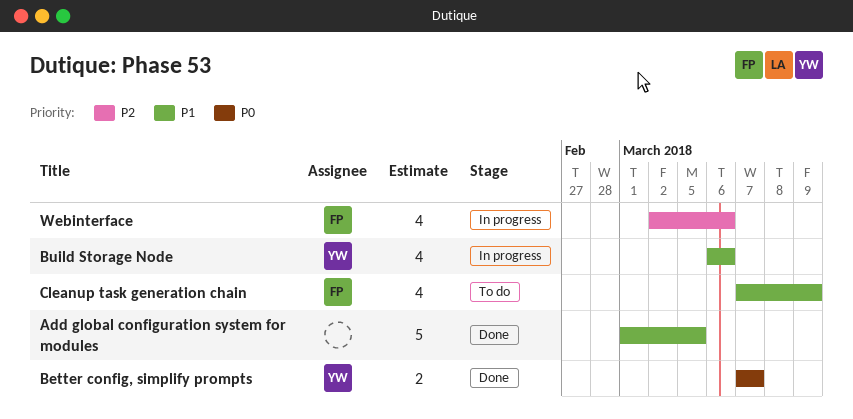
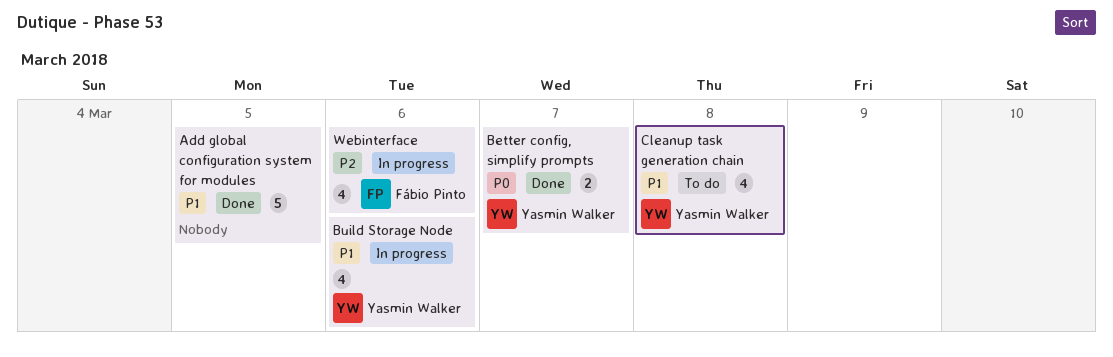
Cleanup task generation chain, owner: Fábio Pinto -> Yasmin Walker
Cleanup task generation chain, due: Mar 9 -> Mar 8

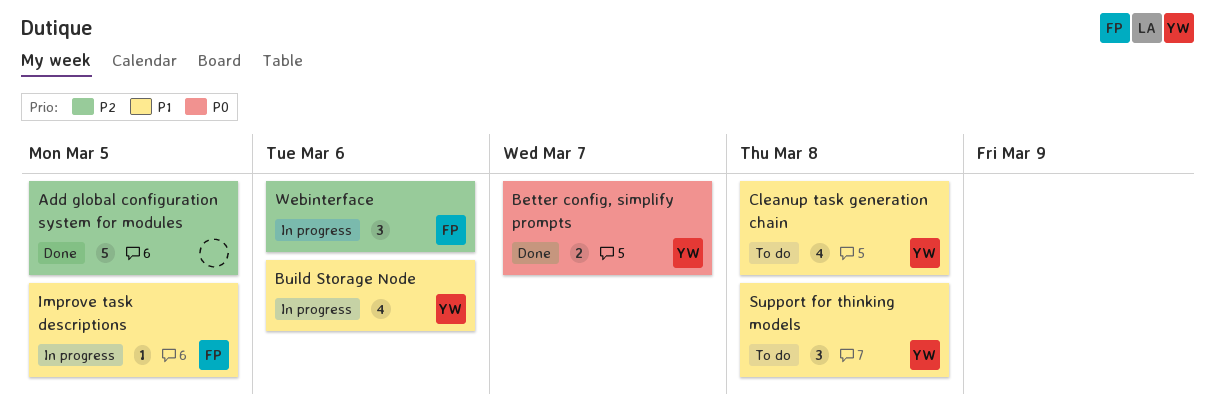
Add global configuration system for modules, priority: P1 -> P2
Improve task descriptions: none -> present
Support for thinking models: none -> present
Webinterface, estimate: 4 -> 3

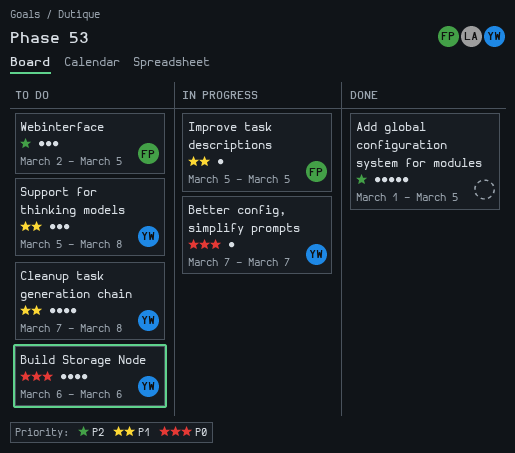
Better config, simplify prompts, status: Done -> In progress
Better config, simplify prompts, estimate: 2 -> 1
Build Storage Node, status: In progress -> To do
Build Storage Node, priority: P1 -> P0
Webinterface, status: In progress -> To do
Webinterface, due: Mar 6 -> Mar 5

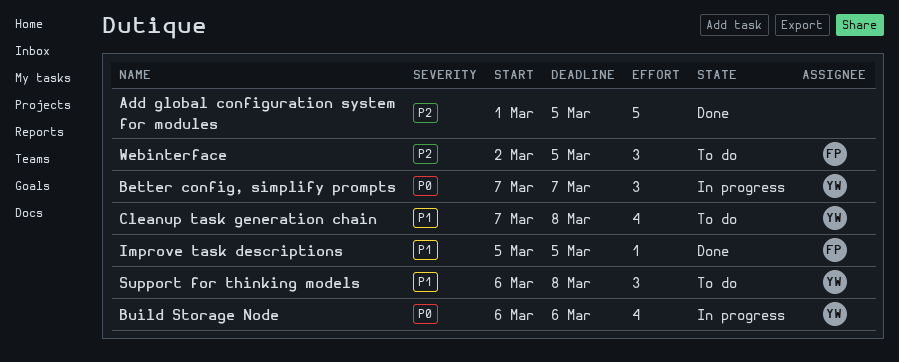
Better config, simplify prompts, estimate: 1 -> 3
Build Storage Node, status: To do -> In progress
Improve task descriptions, status: In progress -> Done
Support for thinking models, start: Mar 5 -> Mar 6

